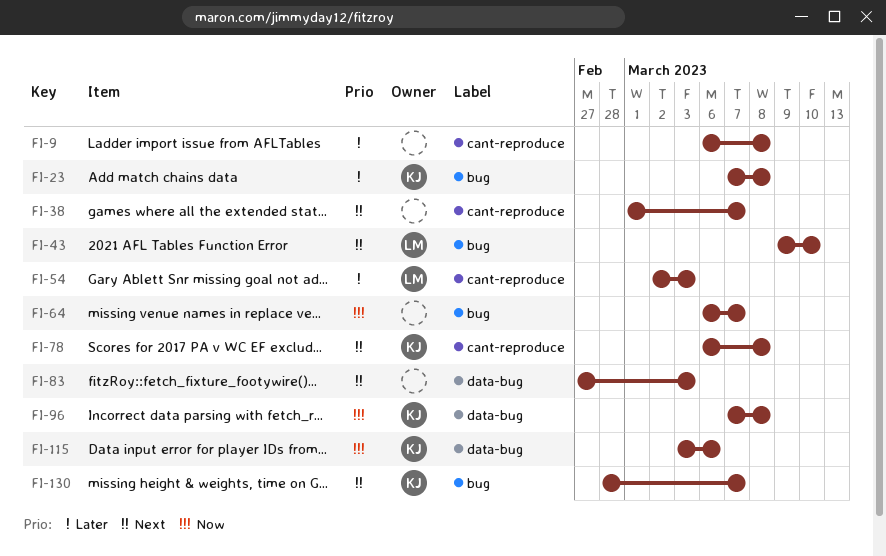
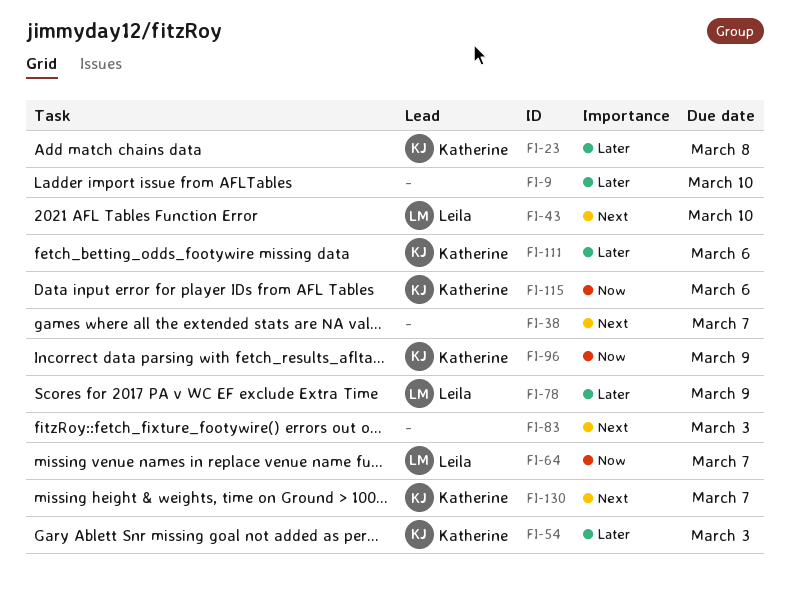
FI-9, due: Mar 8 -> Mar 10
FI-54, owner: Leila -> Katherine
FI-64, owner: none -> Leila
FI-78, owner: Katherine -> Leila
FI-78, priority: Next -> Later
FI-78, due: Mar 8 -> Mar 9
FI-96, due: Mar 8 -> Mar 9
FI-111: none -> present

